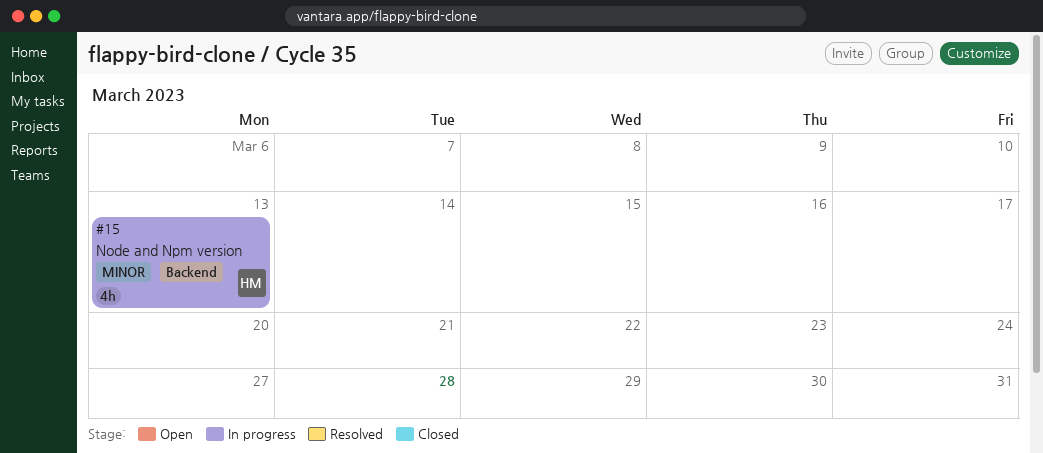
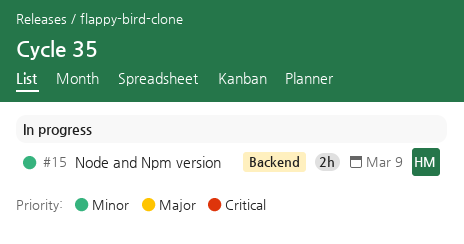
#15, estimate: 4h -> 2h
#15, due: Mar 13 -> Mar 9

